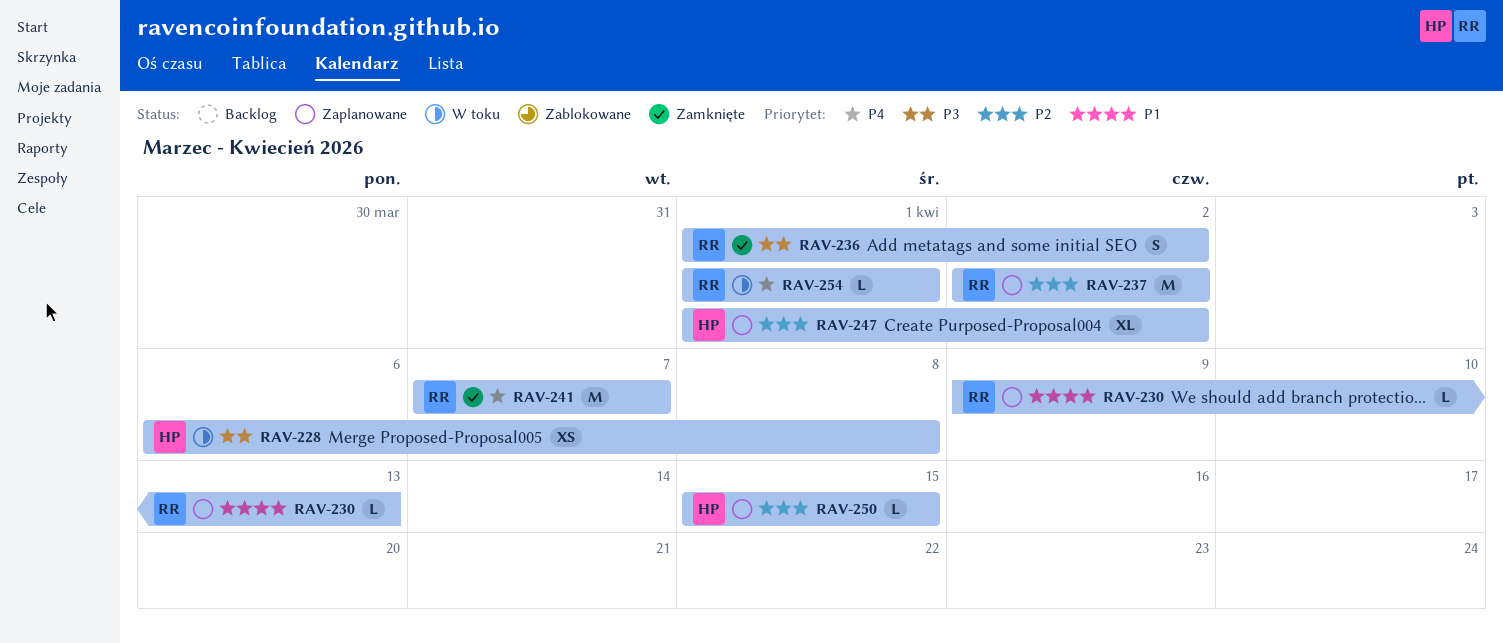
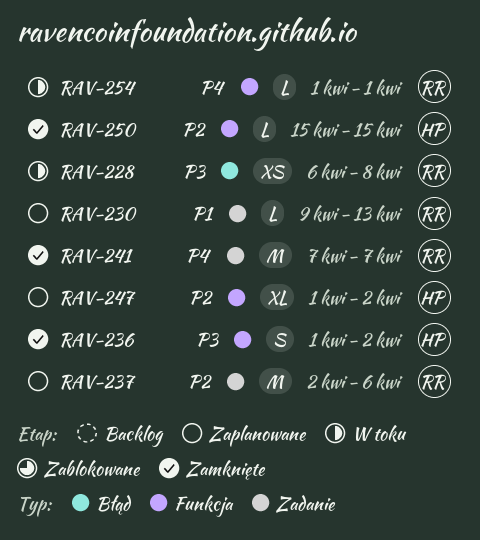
RAV-228, owner: HP -> RR
RAV-236, owner: RR -> HP
RAV-237, due: Apr 2 -> Apr 6
RAV-250, status: Zaplanowane -> Zamknięte

